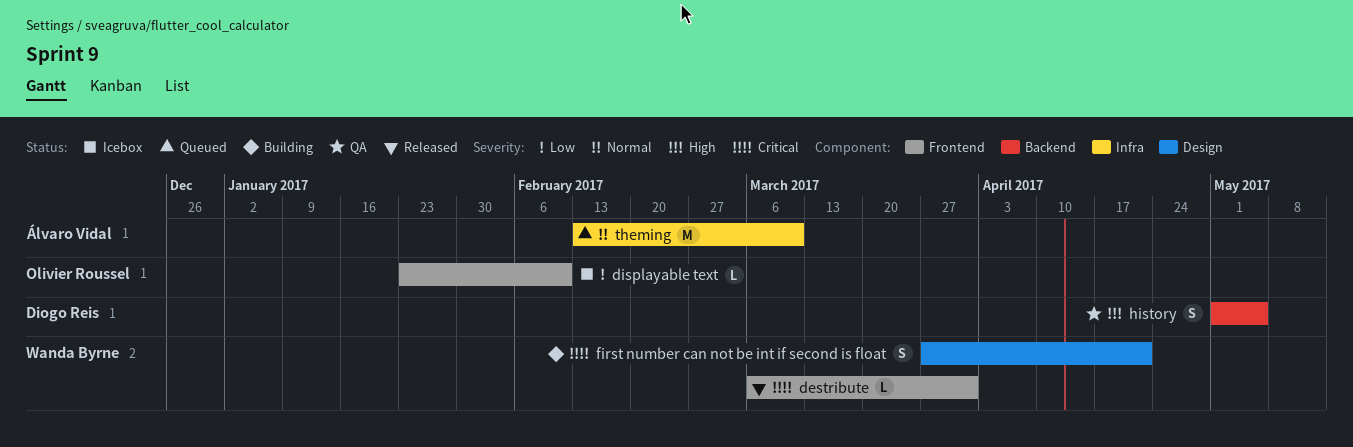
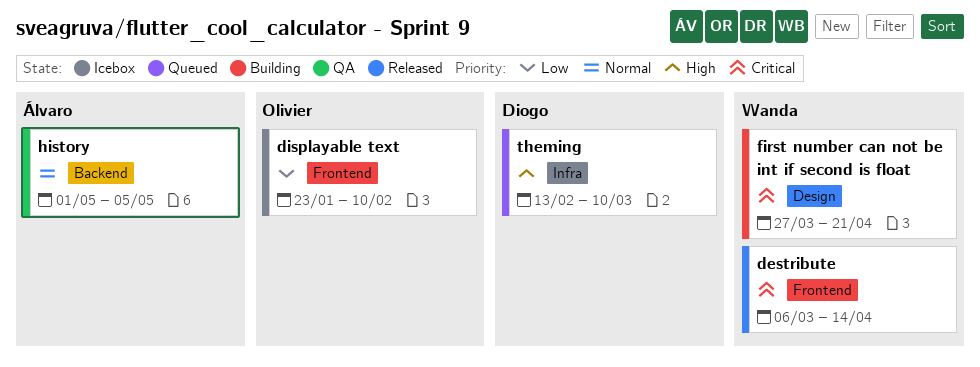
destribute, due: Mar 31 -> Apr 14
history, owner: Diogo Reis -> Álvaro Vidal
history, priority: High -> Normal
theming, owner: Álvaro Vidal -> Diogo Reis
theming, priority: Normal -> High

